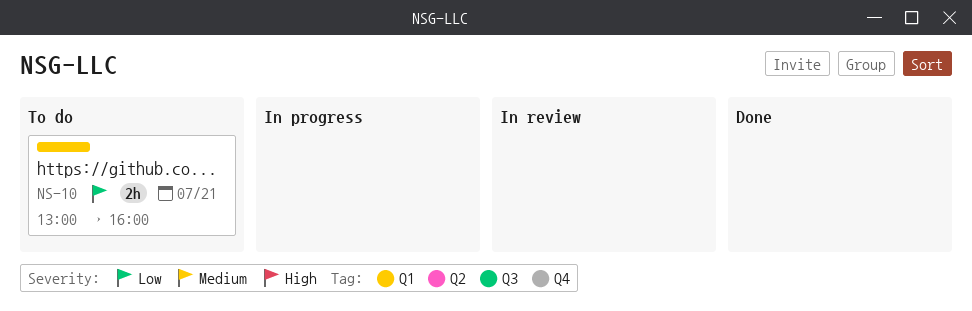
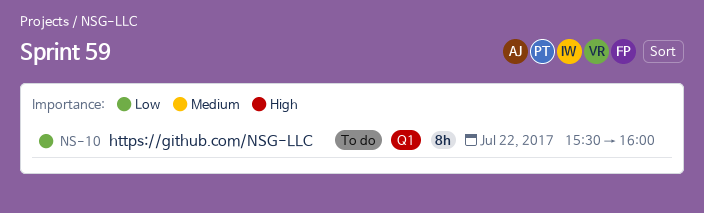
NS-10, estimate: 2h -> 8h
NS-10, day: Jul 21 -> Jul 22
NS-10, begins: 13:00 -> 15:30

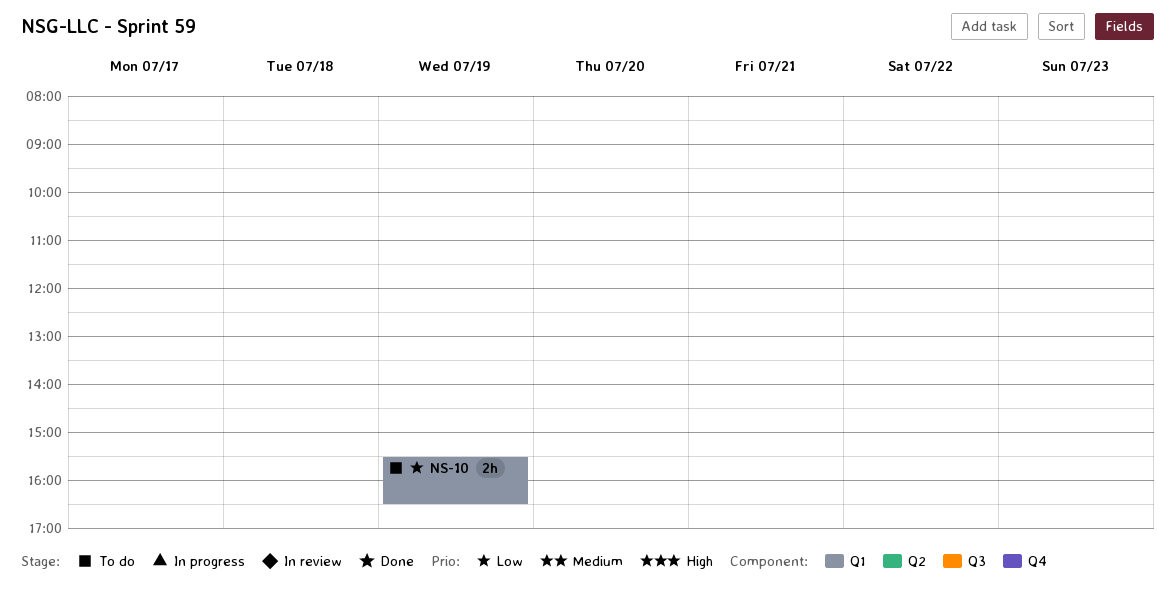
NS-10, estimate: 8h -> 2h
NS-10, day: Jul 22 -> Jul 19
NS-10, ends: 16:00 -> 16:30

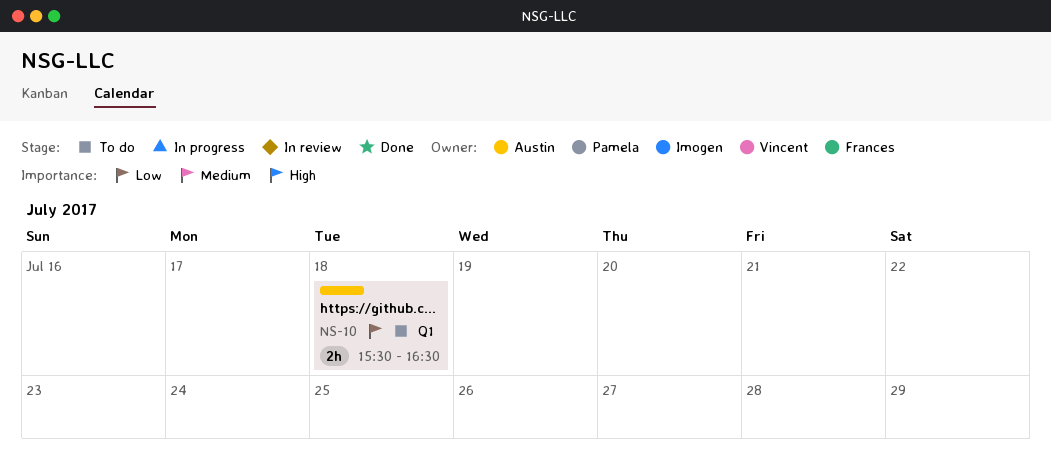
NS-10, day: Jul 19 -> Jul 18

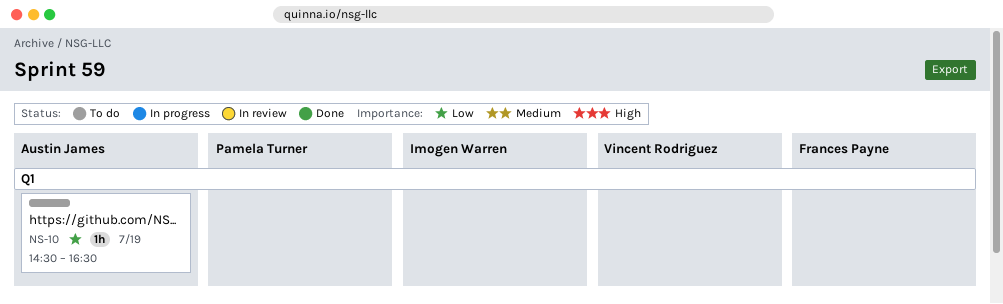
NS-10, estimate: 2h -> 1h
NS-10, day: Jul 18 -> Jul 19
NS-10, begins: 15:30 -> 14:30

